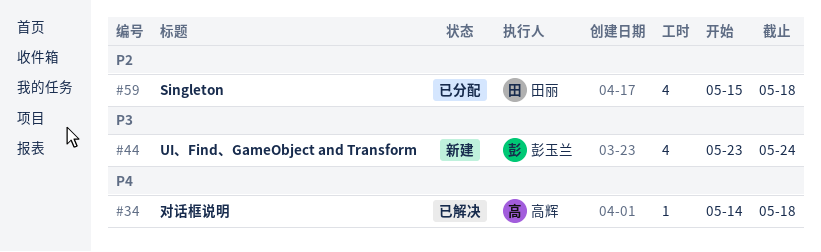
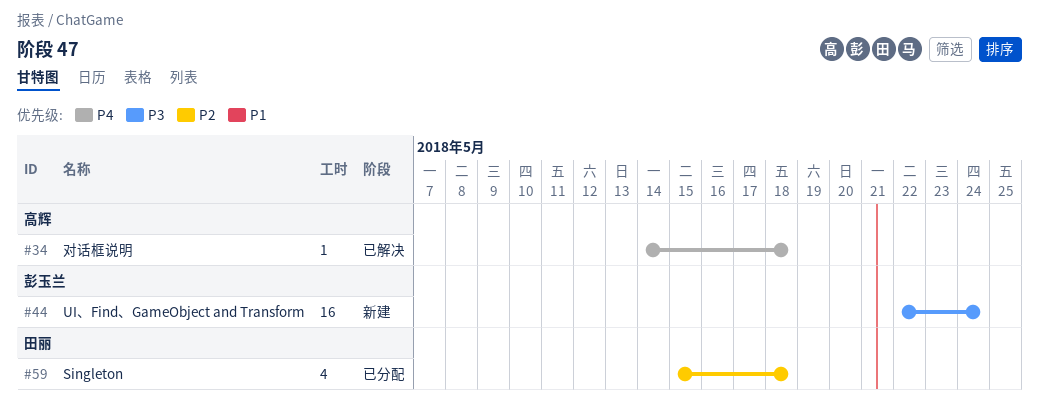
#44, estimate: 4 -> 16
#44, start: May 23 -> May 22

